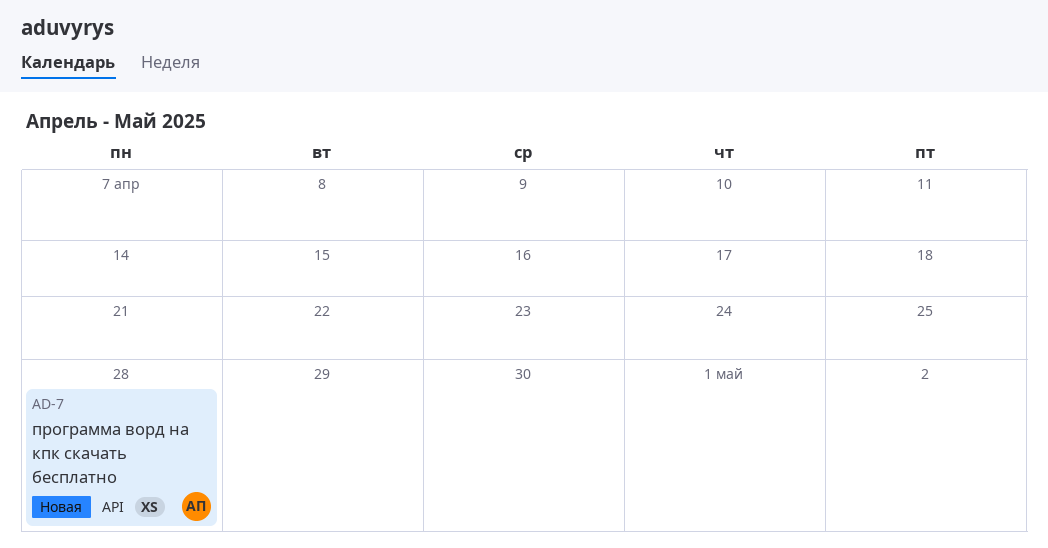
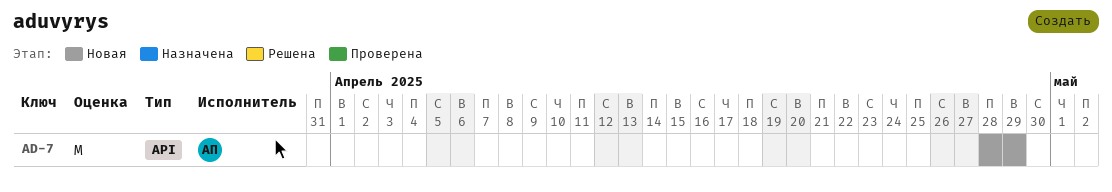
AD-7, estimate: XS -> M
AD-7, due: Apr 28 -> Apr 29

